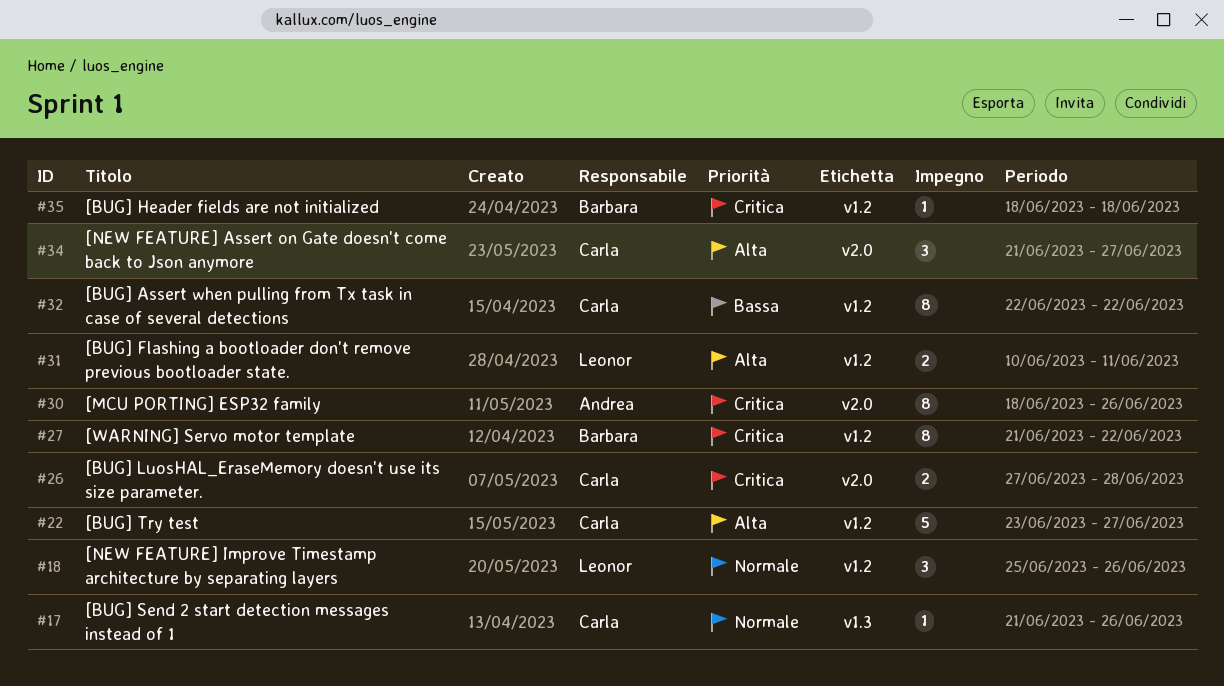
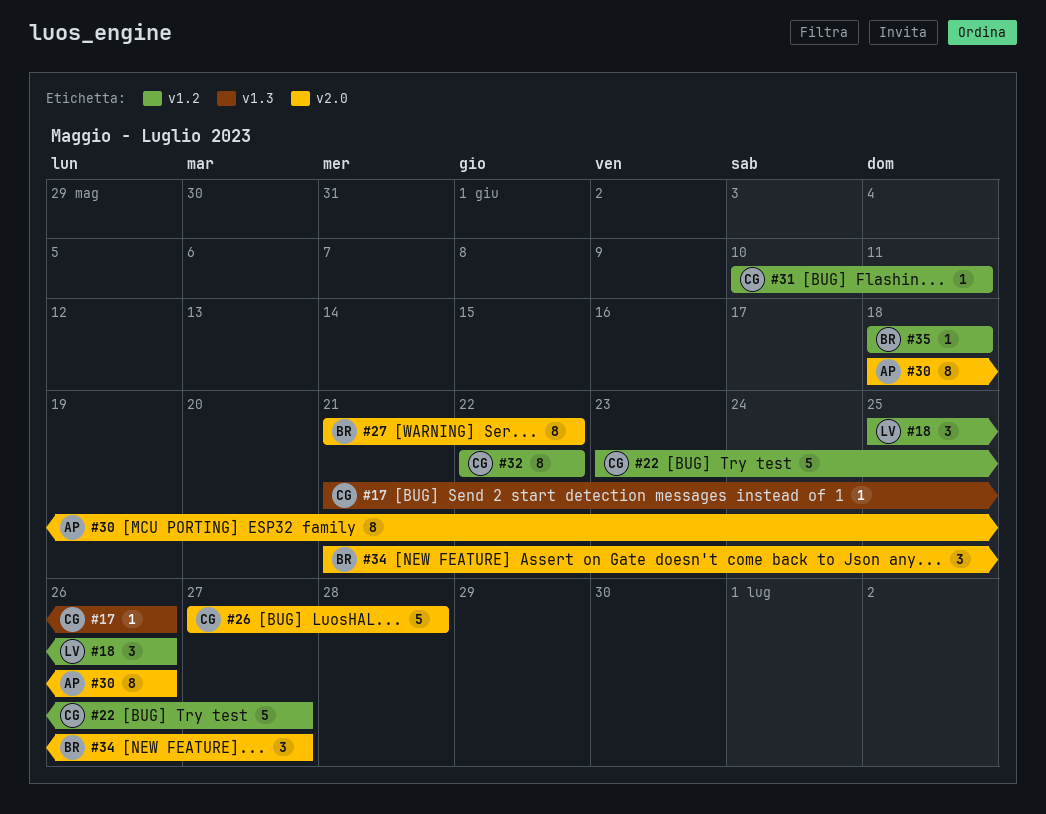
#26, estimate: 2 -> 5
#27, label: v1.2 -> v2.0
#31, owner: Leonor -> Carla
#31, estimate: 2 -> 1
#34, owner: Carla -> Barbara

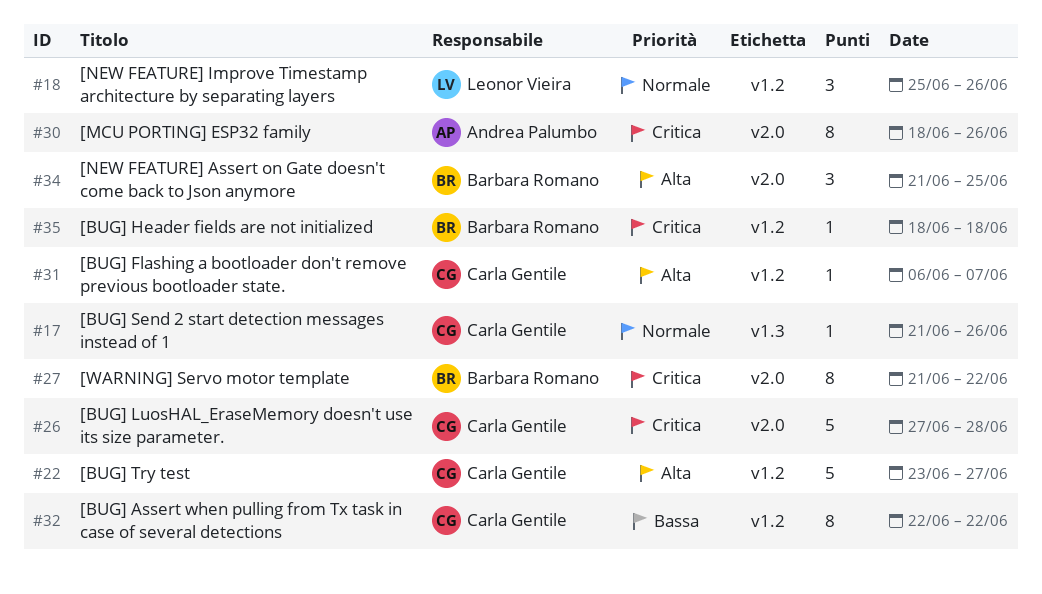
#31, start: Jun 10 -> Jun 6
#31, due: Jun 11 -> Jun 7
#34, due: Jun 27 -> Jun 25

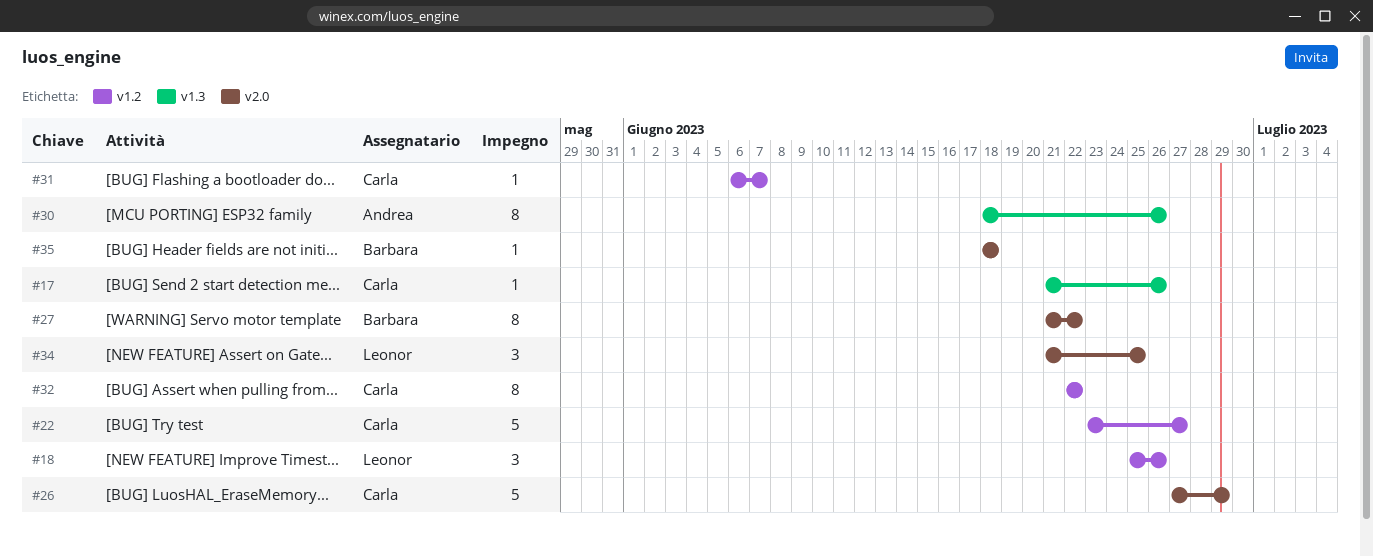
#26, due: Jun 28 -> Jun 29
#30, label: v2.0 -> v1.3
#34, owner: Barbara Romano -> Leonor Vieira
#35, label: v1.2 -> v2.0

